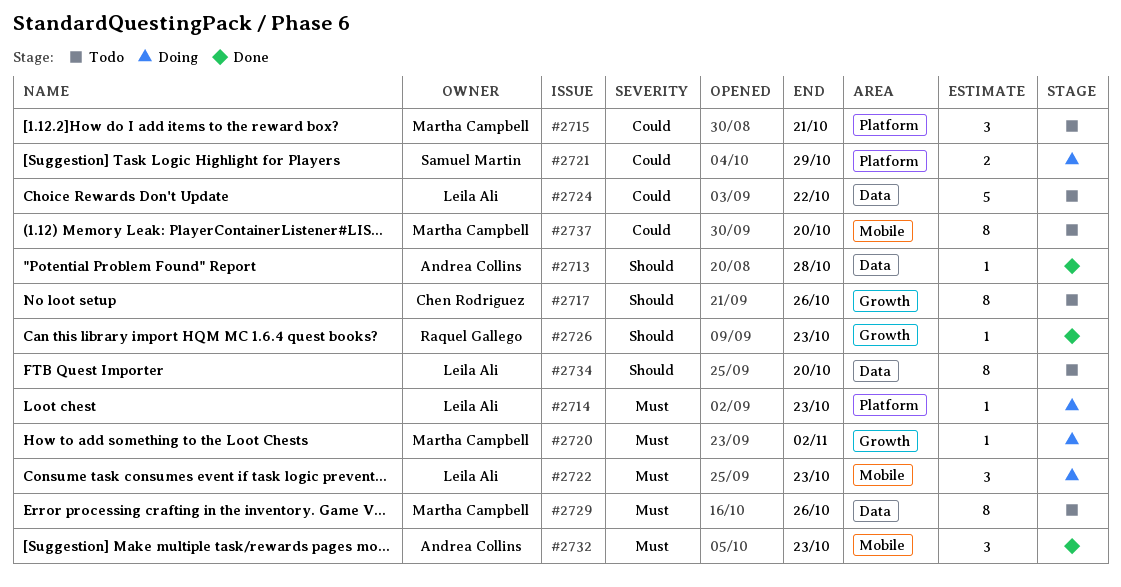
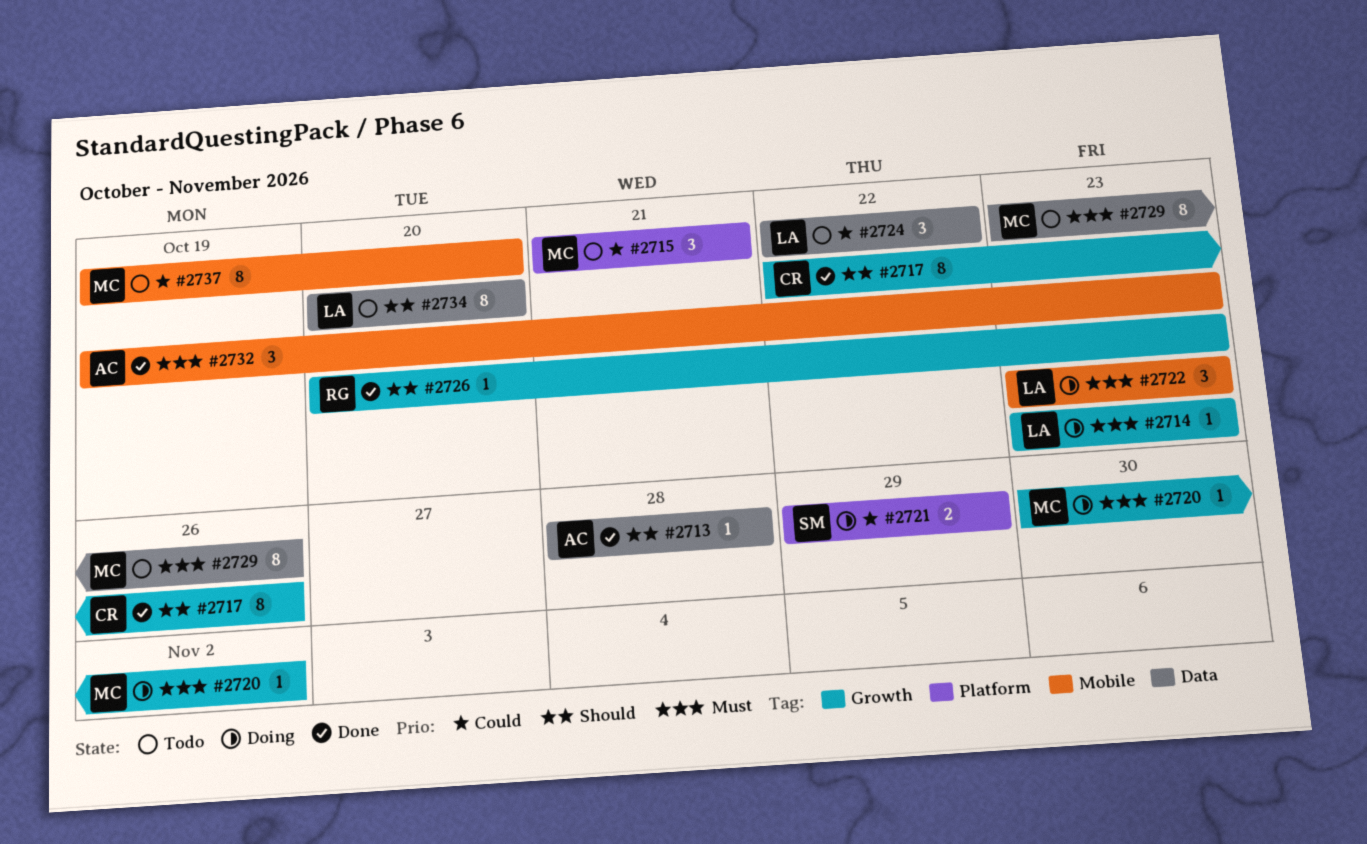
#2714, label: Platform -> Growth
#2717, status: Todo -> Done
#2724, estimate: 5 -> 3

